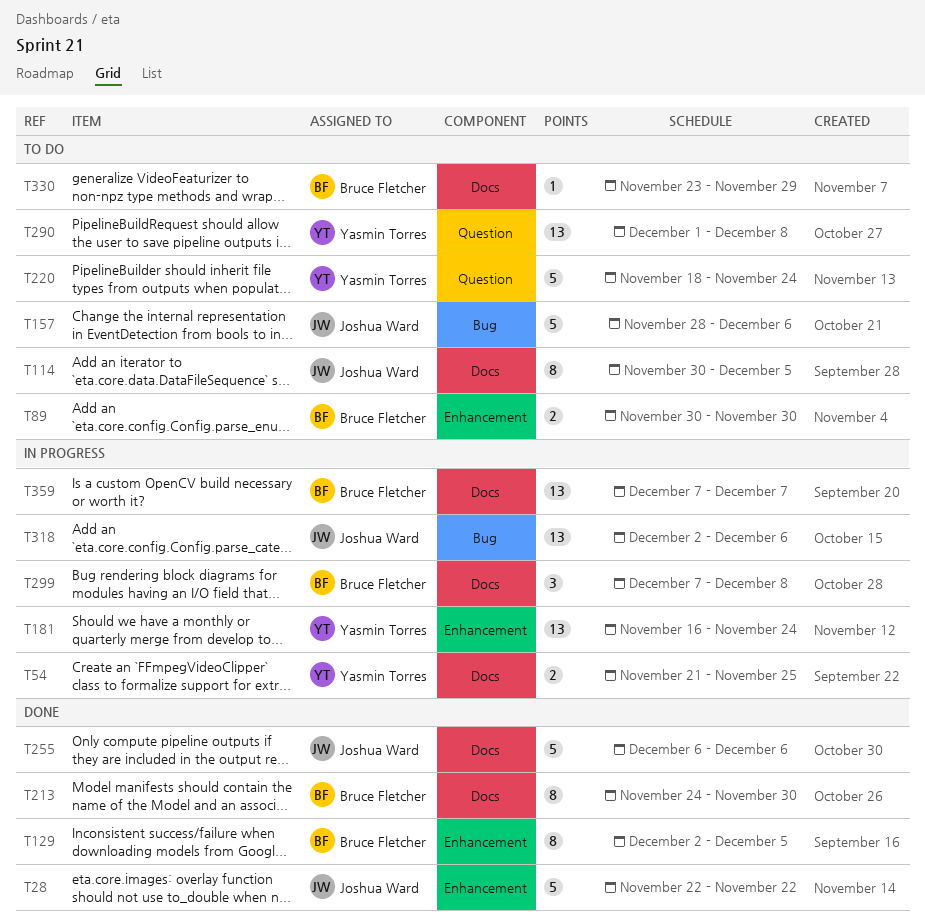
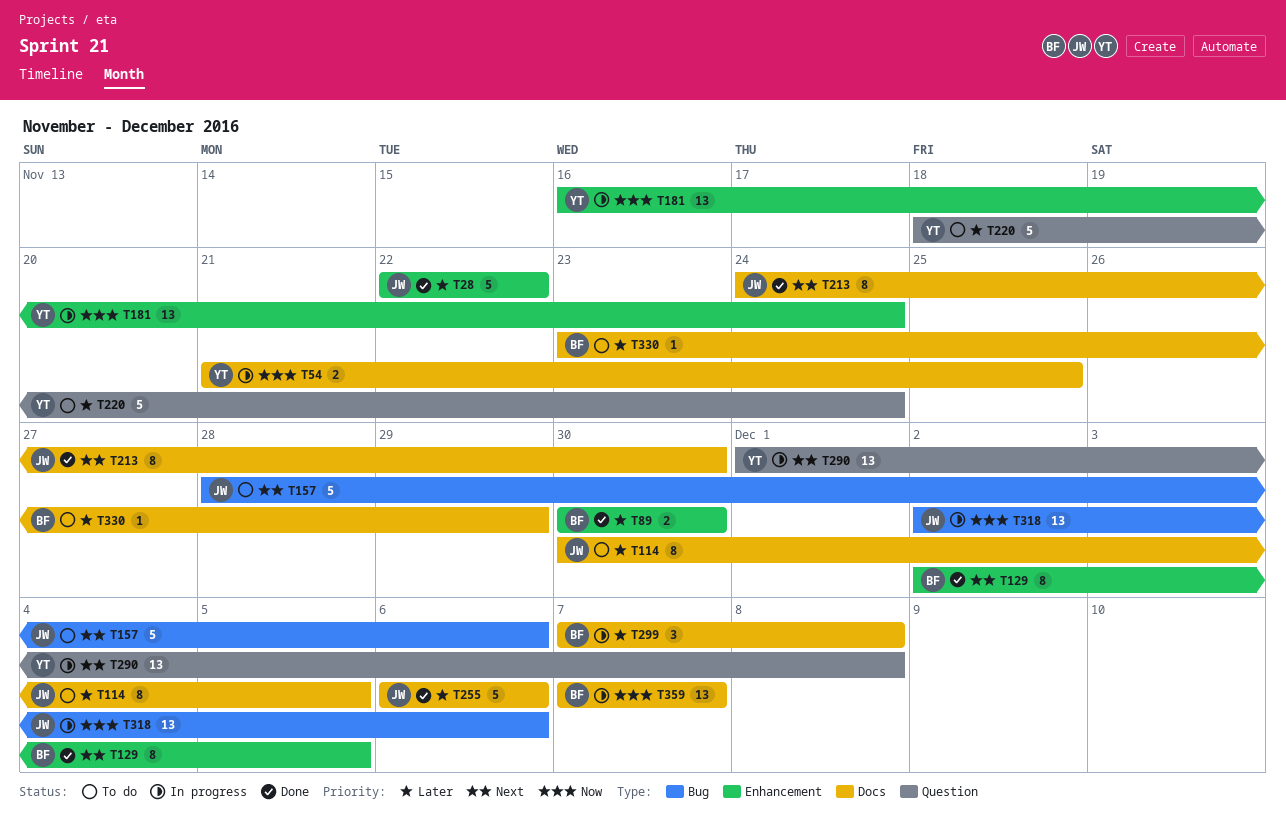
T89, status: To do -> Done
T213, owner: Bruce Fletcher -> Joshua Ward
T290, status: To do -> In progress

